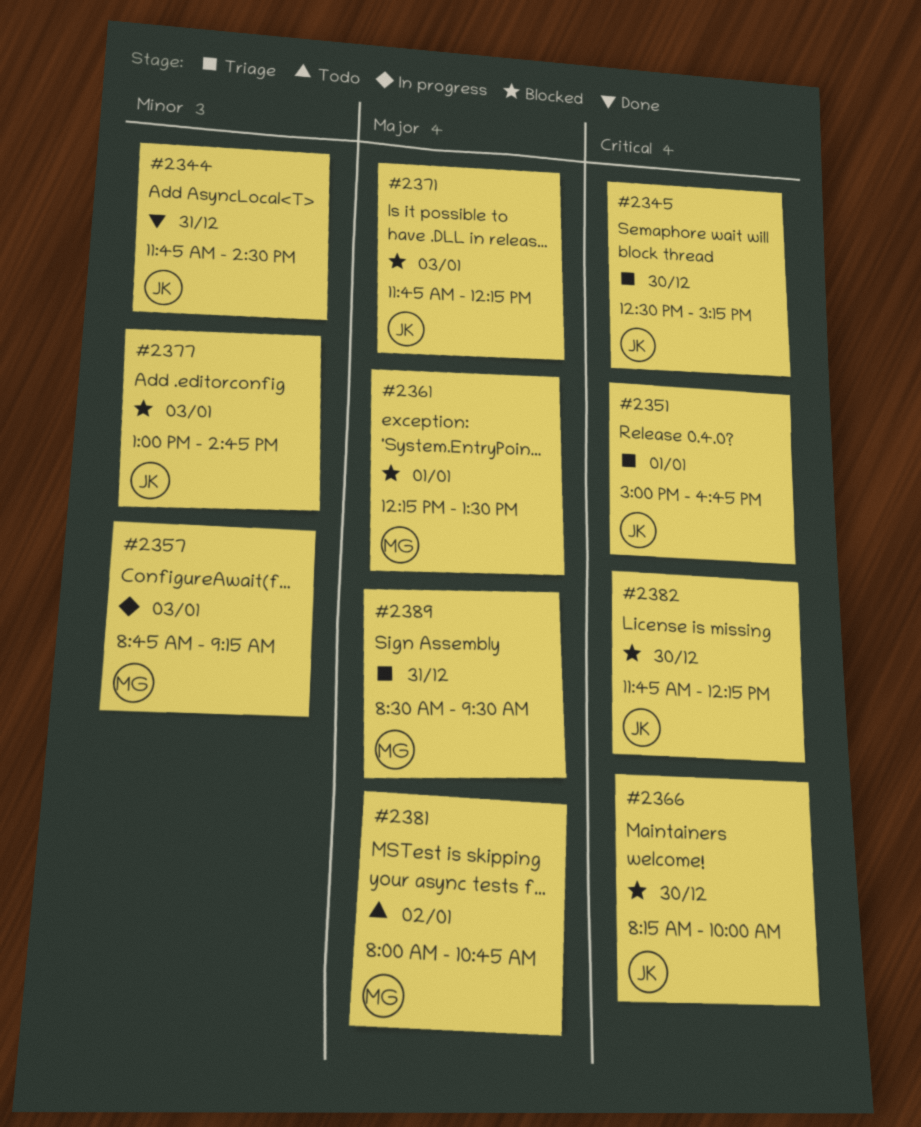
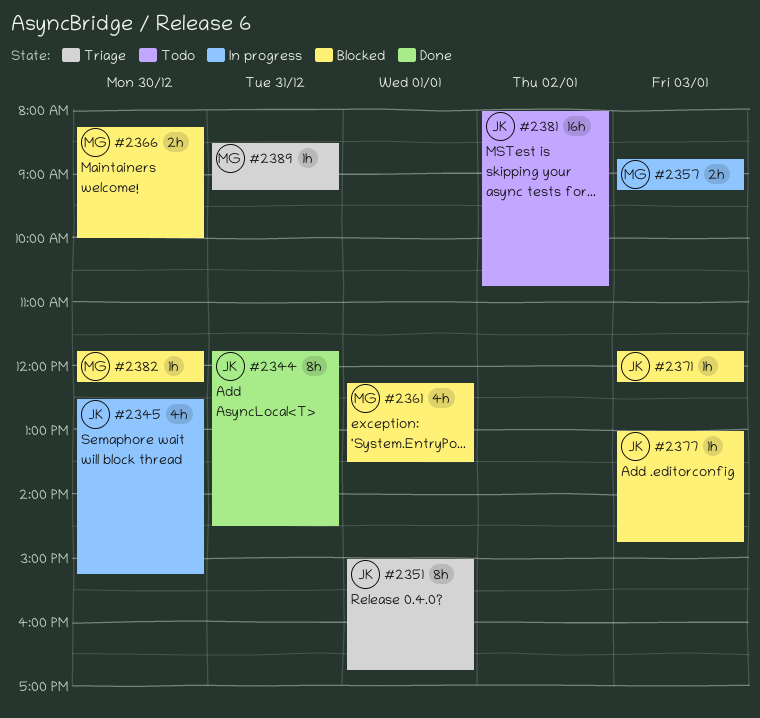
#2345, status: Triage -> In progress
#2366, owner: JK -> MG
#2381, owner: MG -> JK
#2382, owner: JK -> MG
#2389, ends: 09:30 -> 09:15

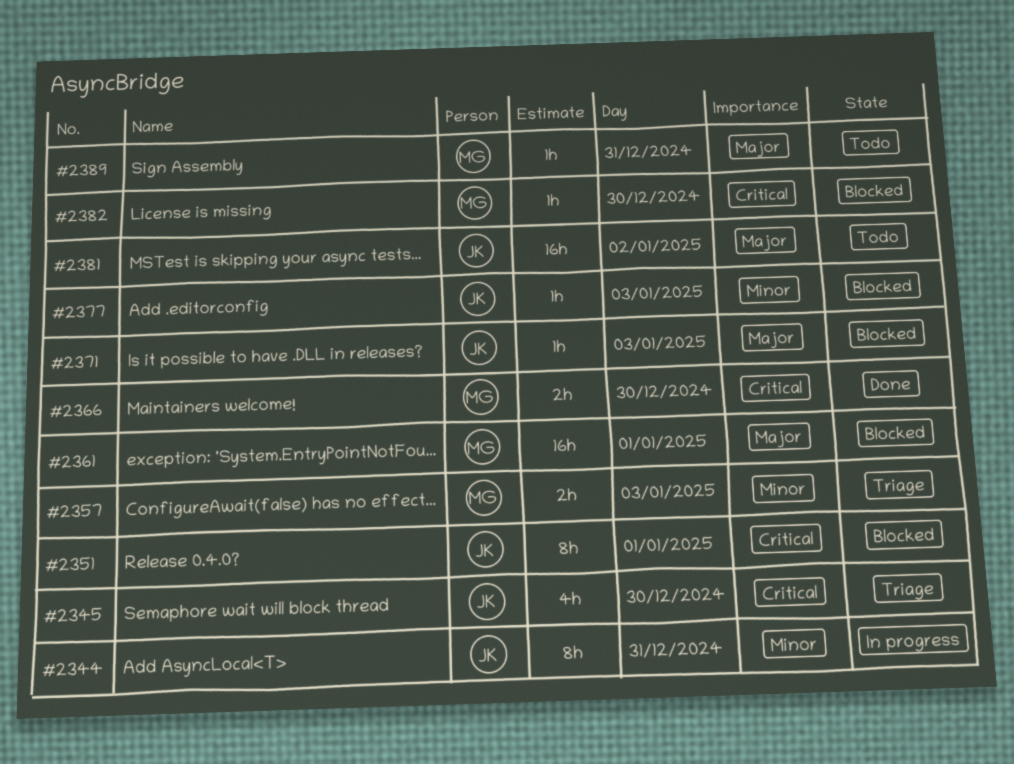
#2344, status: Done -> In progress
#2345, status: In progress -> Triage
#2351, status: Triage -> Blocked
#2357, status: In progress -> Triage
#2361, estimate: 4h -> 16h
#2366, status: Blocked -> Done
#2389, status: Triage -> Todo

